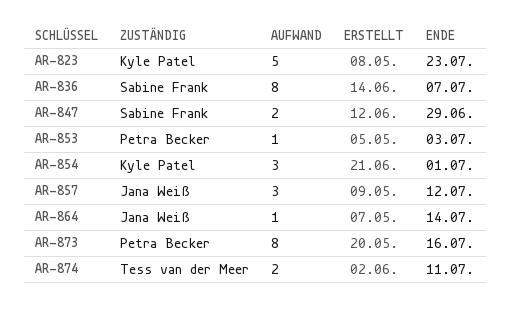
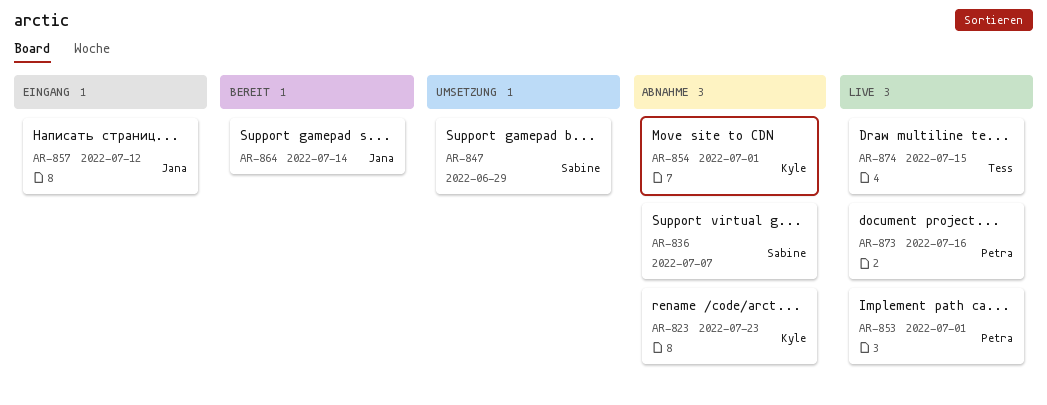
AR-853, due: Jul 3 -> Jul 1
AR-874, due: Jul 11 -> Jul 15

